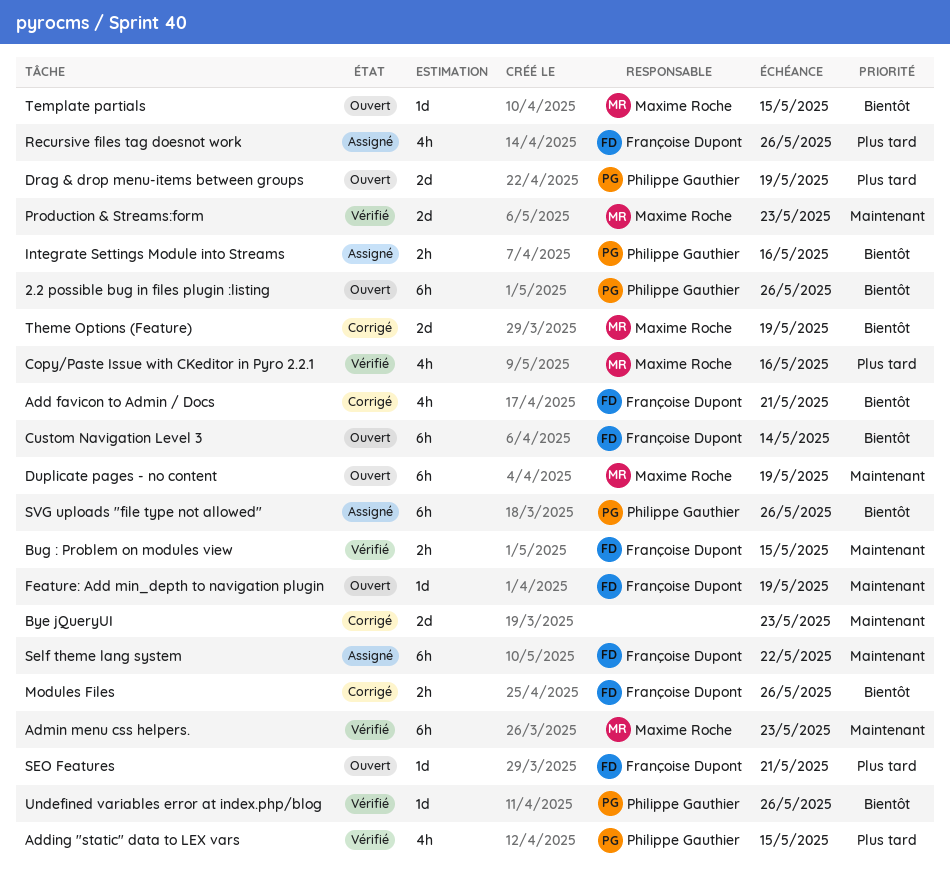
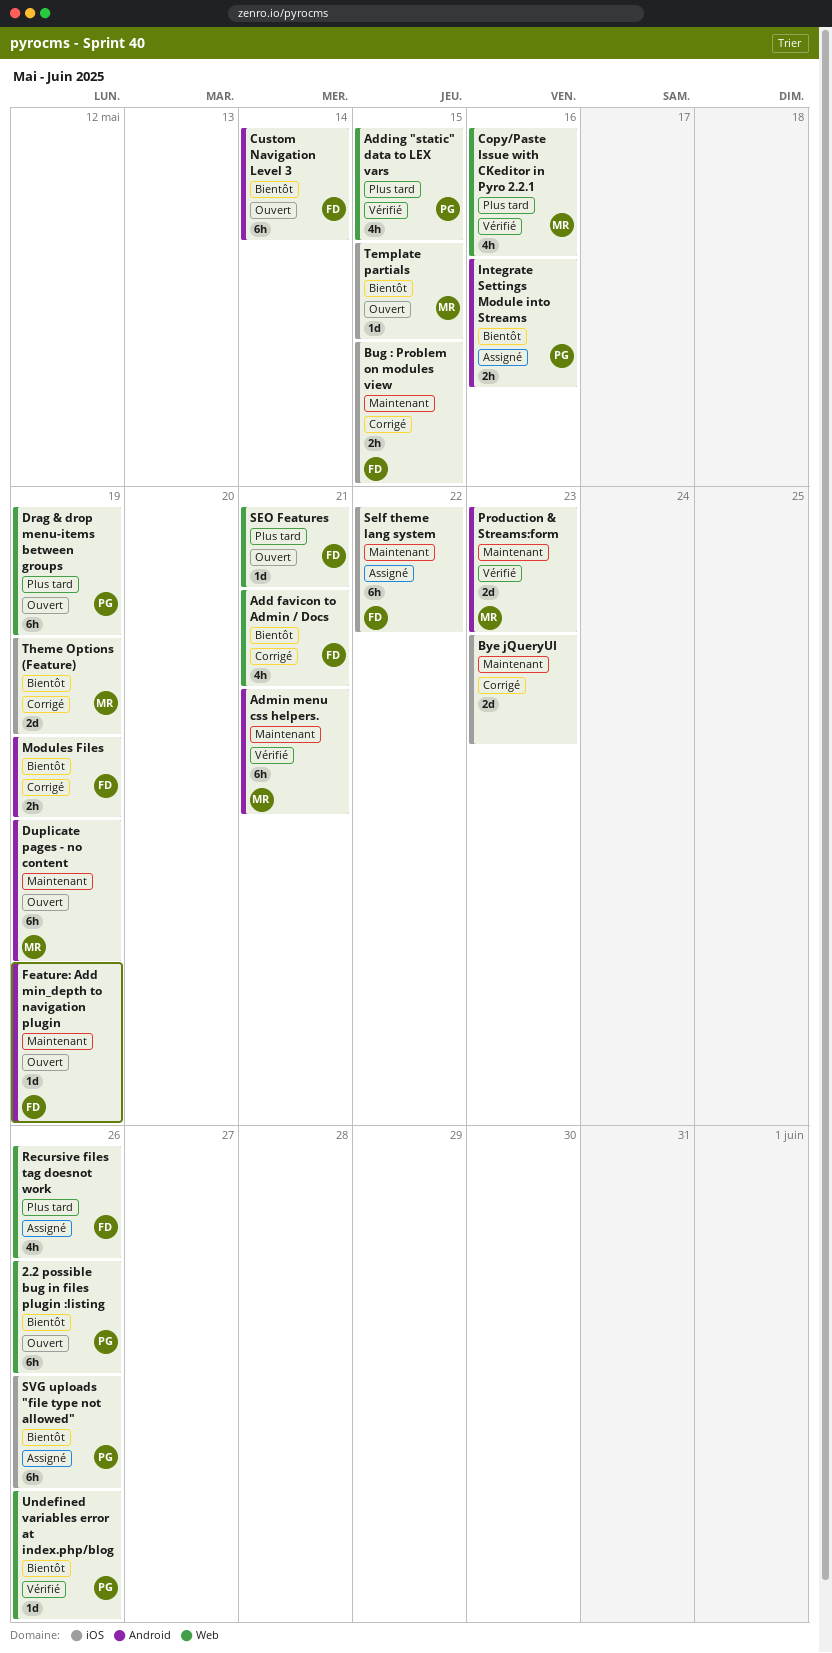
Admin menu css helpers., due: May 23 -> May 21
Bug : Problem on modules view, status: Vérifié -> Corrigé
Drag & drop menu-items between groups, estimate: 2d -> 6h
Modules Files, due: May 26 -> May 19

